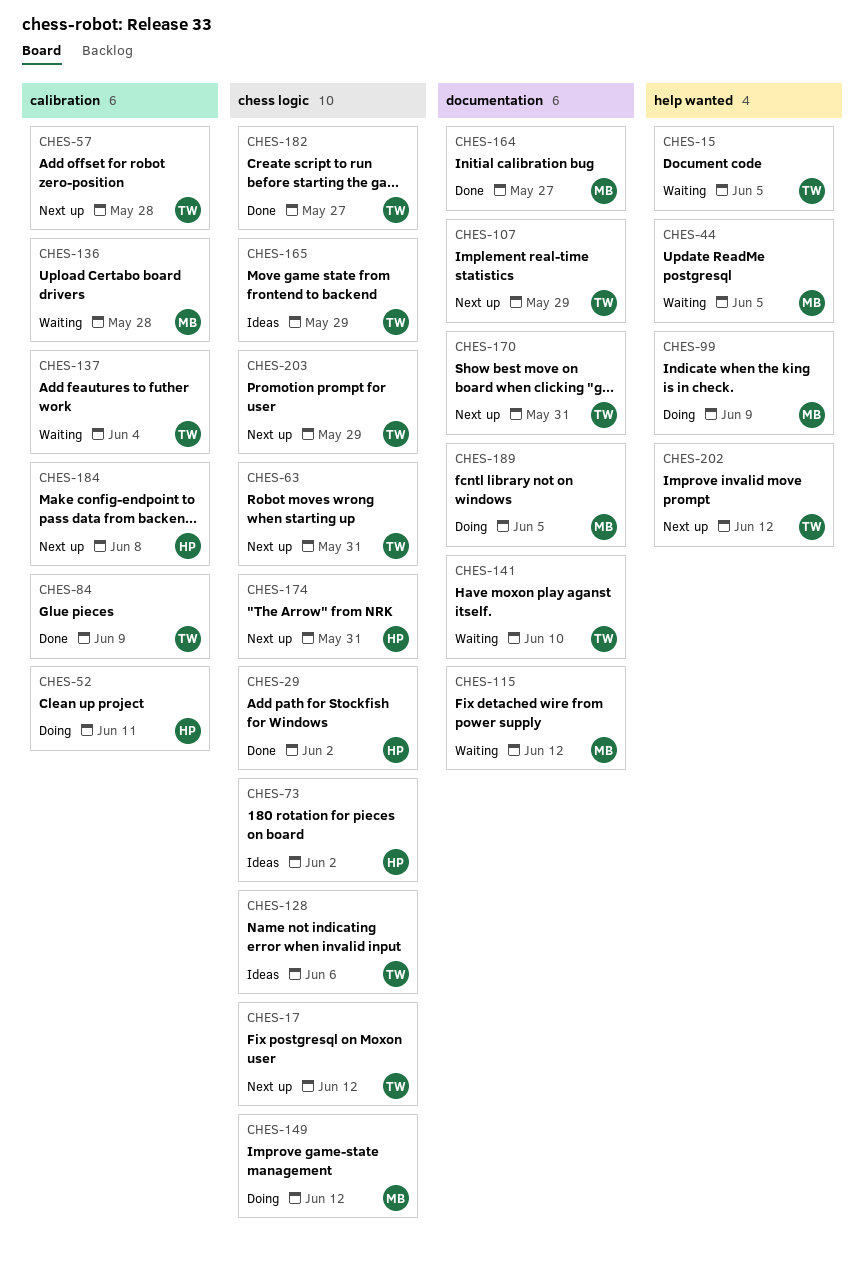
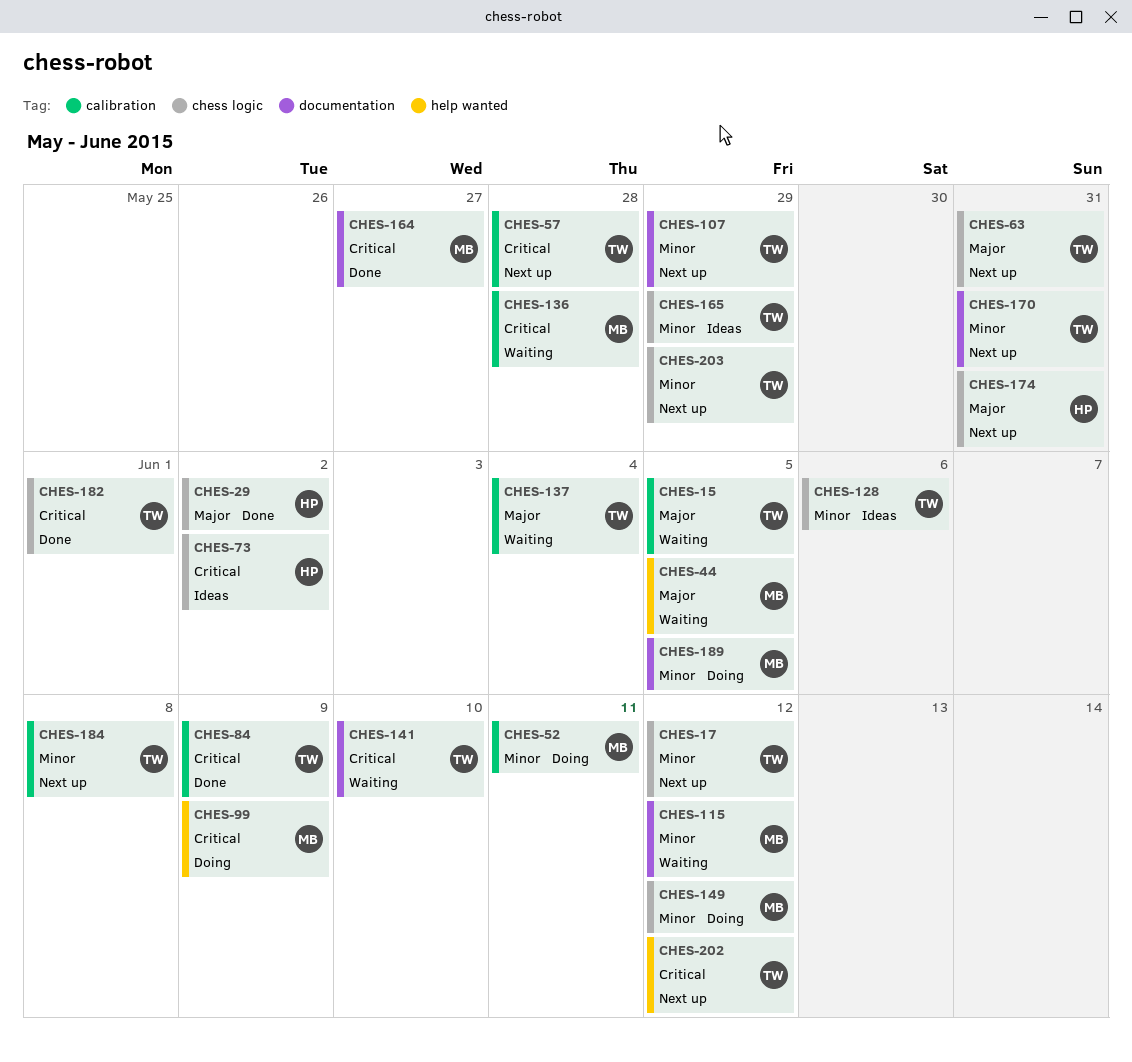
CHES-15, label: help wanted -> calibration
CHES-52, owner: HP -> MB
CHES-182, due: May 27 -> Jun 1
CHES-184, owner: HP -> TW

